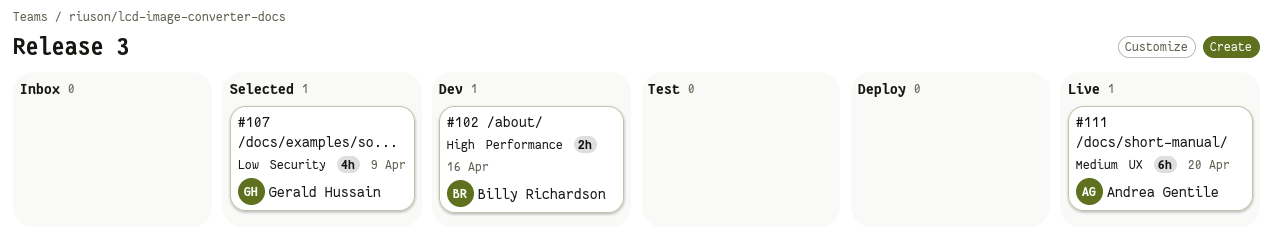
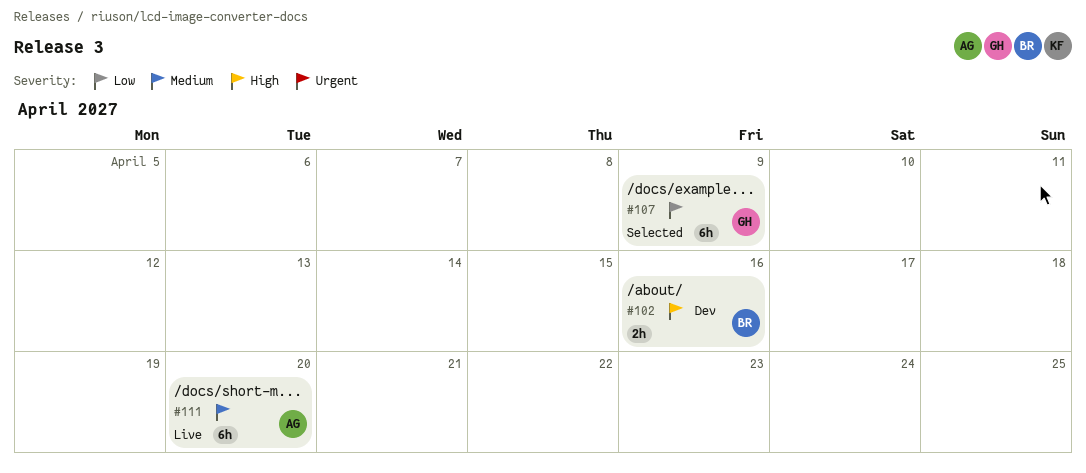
#107, estimate: 4h -> 6h

